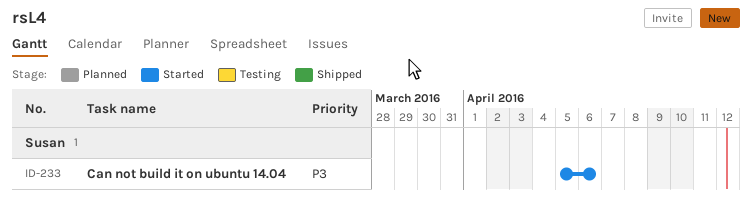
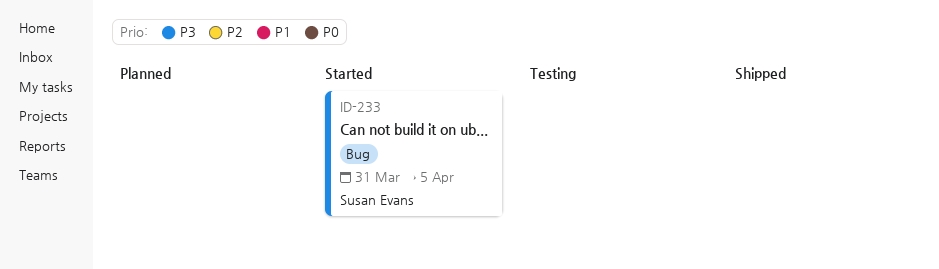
ID-233, start: Apr 5 -> Mar 31
ID-233, due: Apr 6 -> Apr 5

